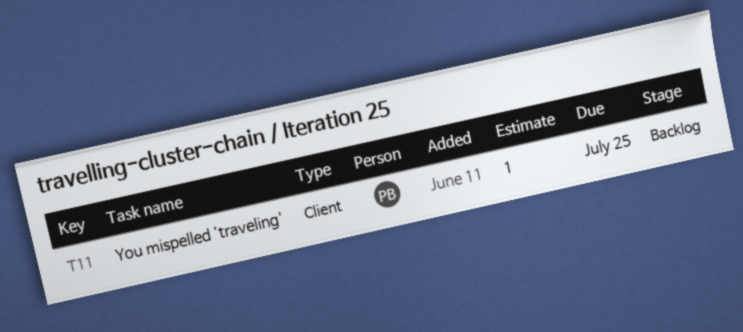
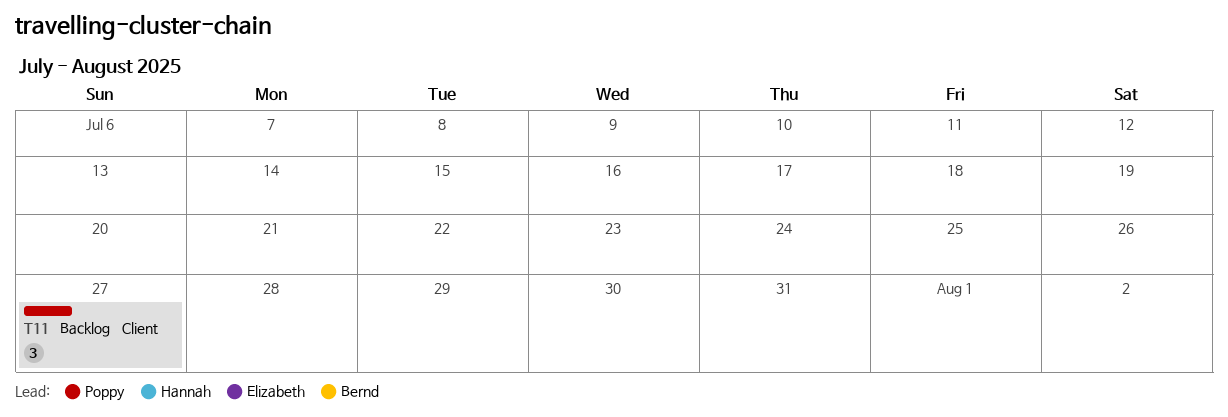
T11, estimate: 1 -> 3
T11, due: Jul 25 -> Jul 27

